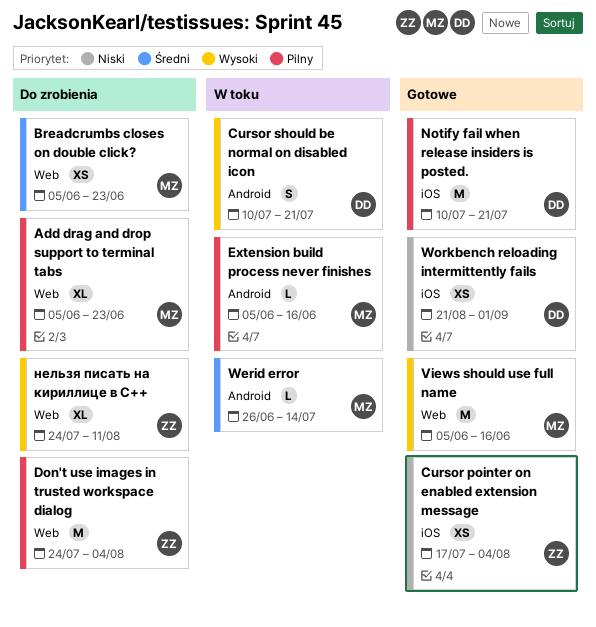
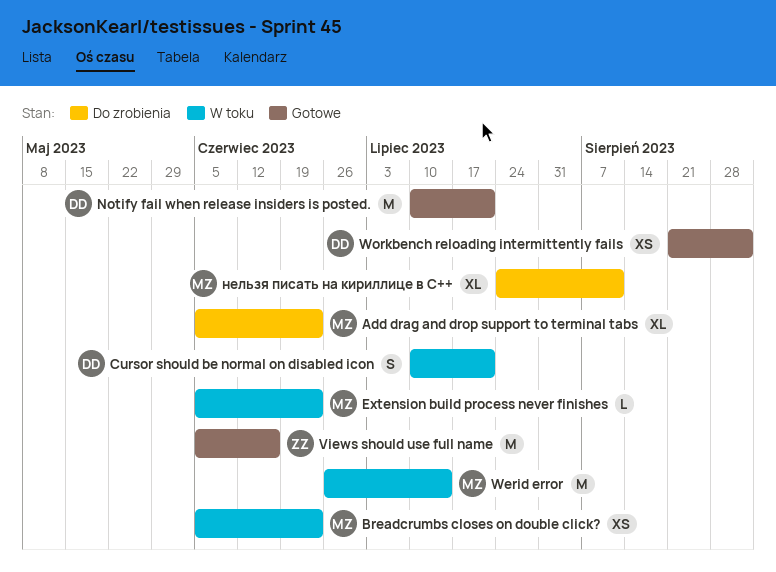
Breadcrumbs closes on double click?, status: Do zrobienia -> W toku
Cursor pointer on enabled extension message: present -> none
Don't use images in trusted workspace dialog: present -> none
Extension build process never finishes, due: Jun 16 -> Jun 23
Views should use full name, owner: MZ -> ZZ
Werid error, estimate: L -> M
нельзя писать на кириллице в С++, owner: ZZ -> MZ

